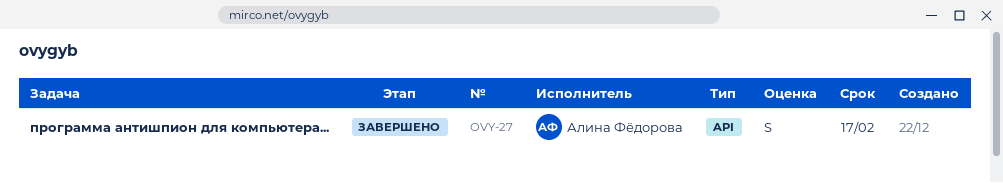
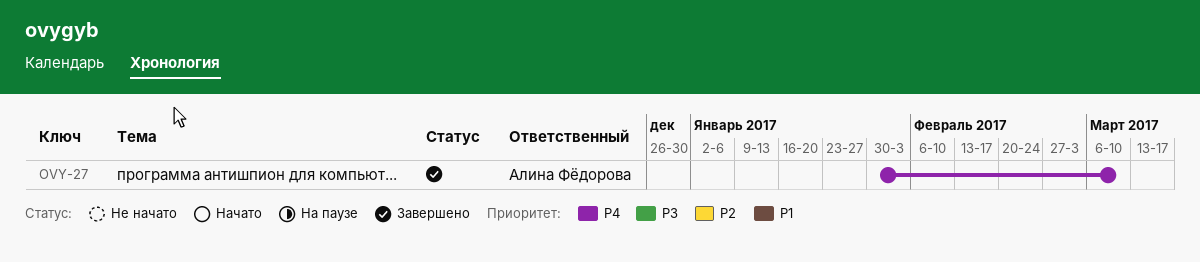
OVY-27, due: Feb 17 -> Mar 10

